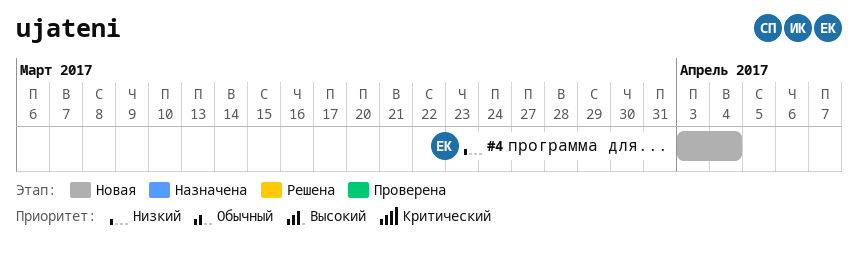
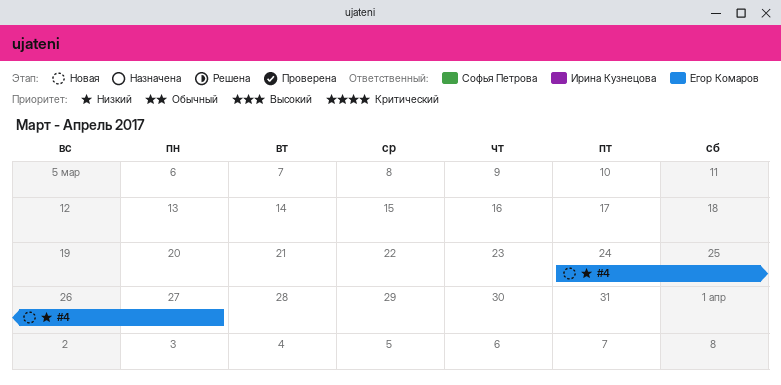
#4, start: Apr 3 -> Mar 24
#4, due: Apr 4 -> Mar 27

